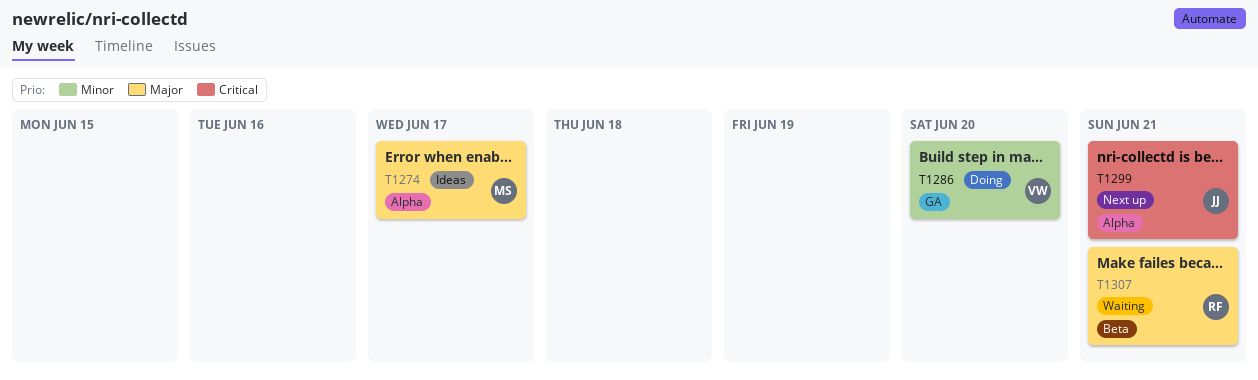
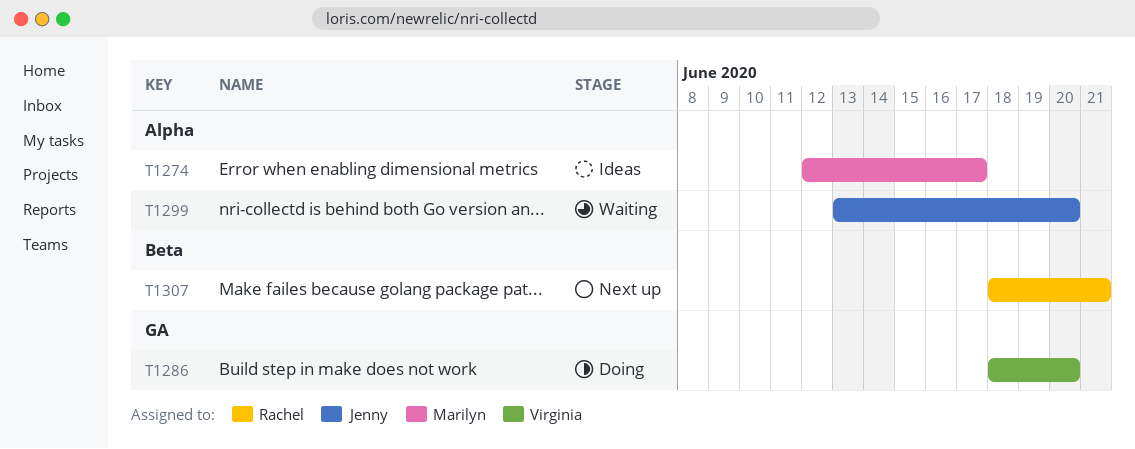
T1299, status: Next up -> Waiting
T1299, due: Jun 21 -> Jun 20
T1307, status: Waiting -> Next up

